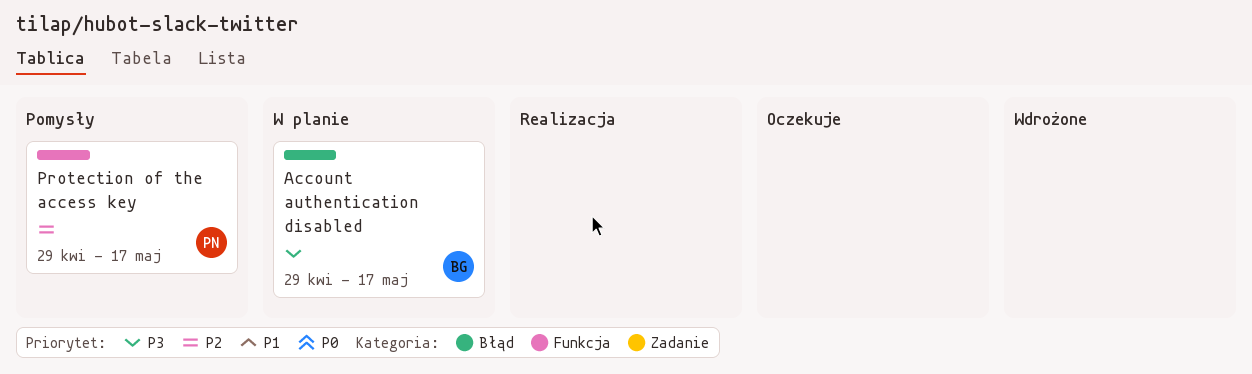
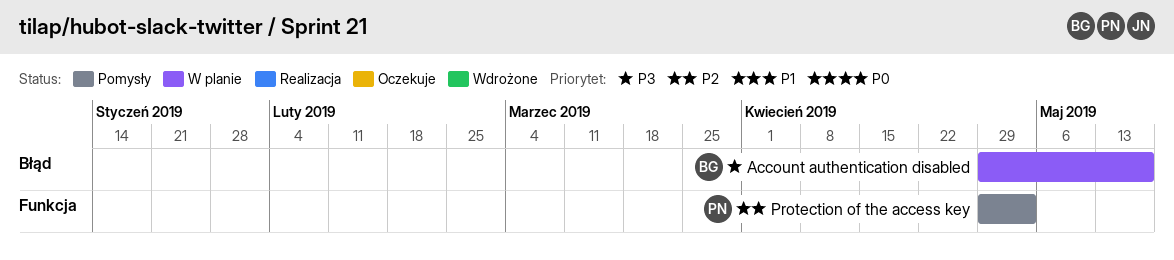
Protection of the access key, due: May 17 -> May 3

